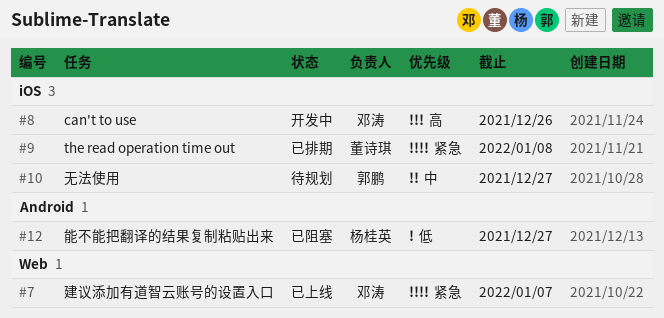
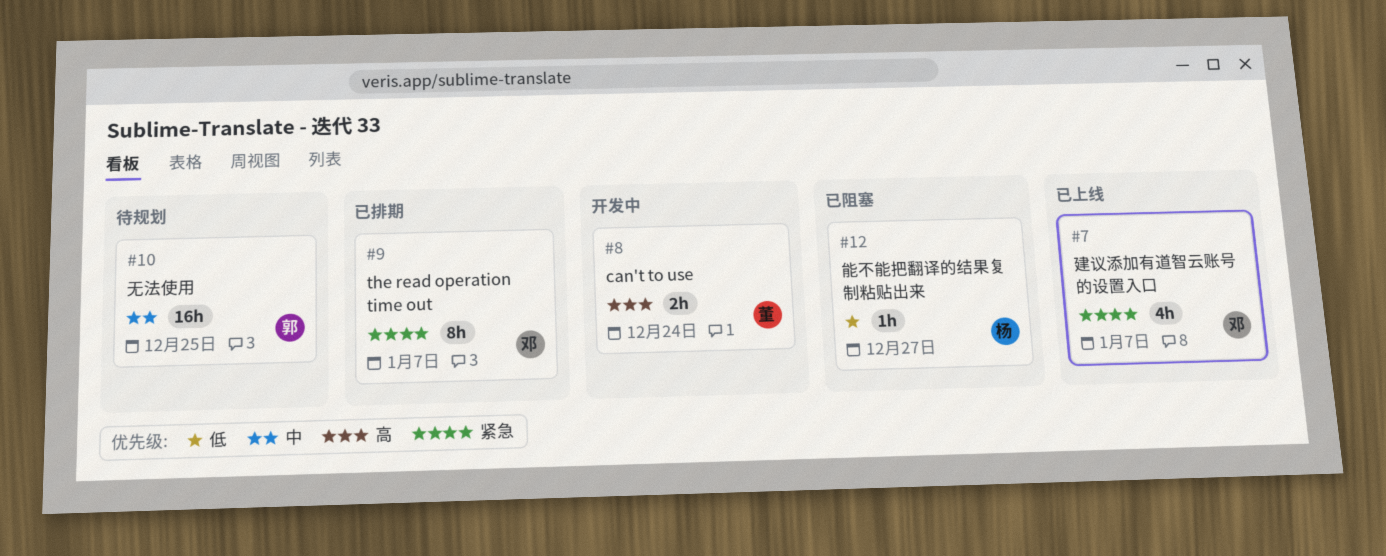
#8, owner: 邓涛 -> 董诗琪
#8, due: Dec 26 -> Dec 24
#9, owner: 董诗琪 -> 邓涛
#9, due: Jan 8 -> Jan 7
#10, due: Dec 27 -> Dec 25

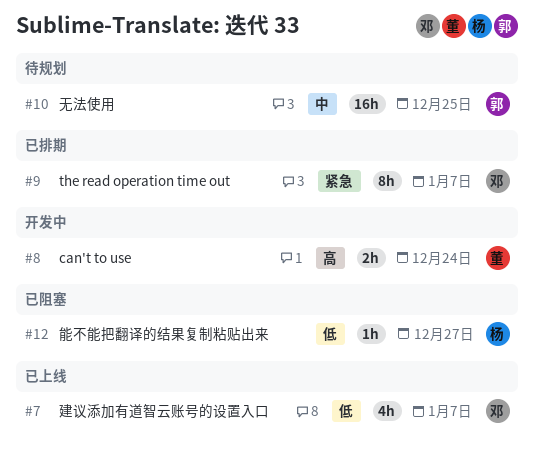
#7, priority: 紧急 -> 低

